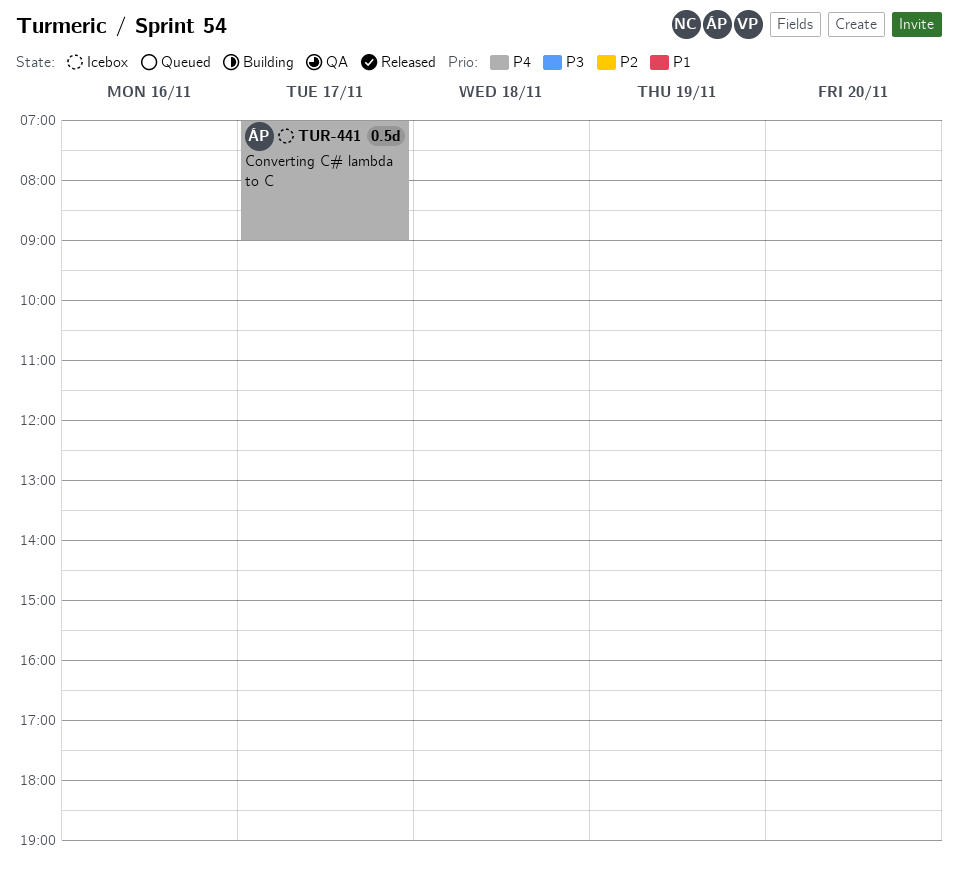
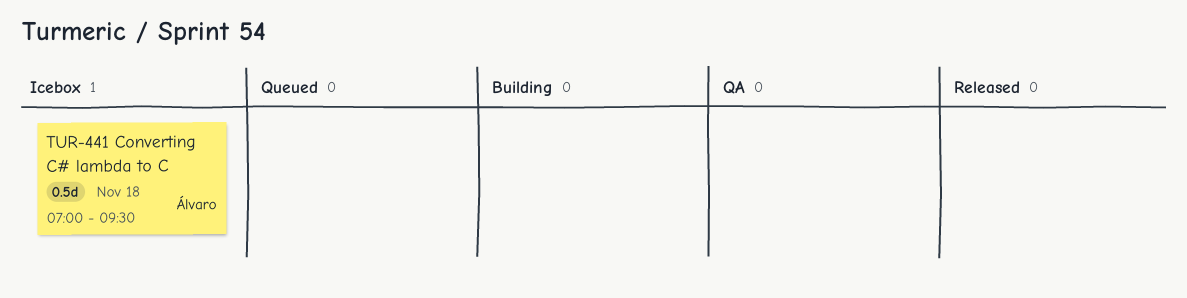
TUR-441, day: Nov 17 -> Nov 18
TUR-441, ends: 09:00 -> 09:30

